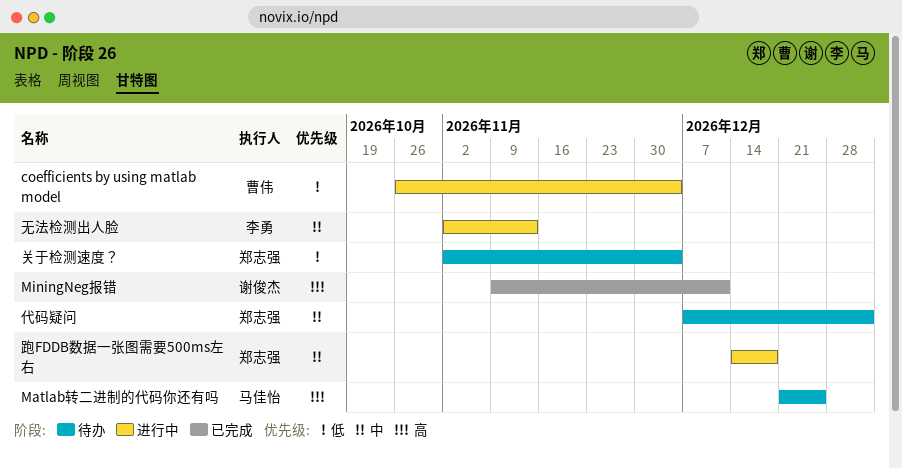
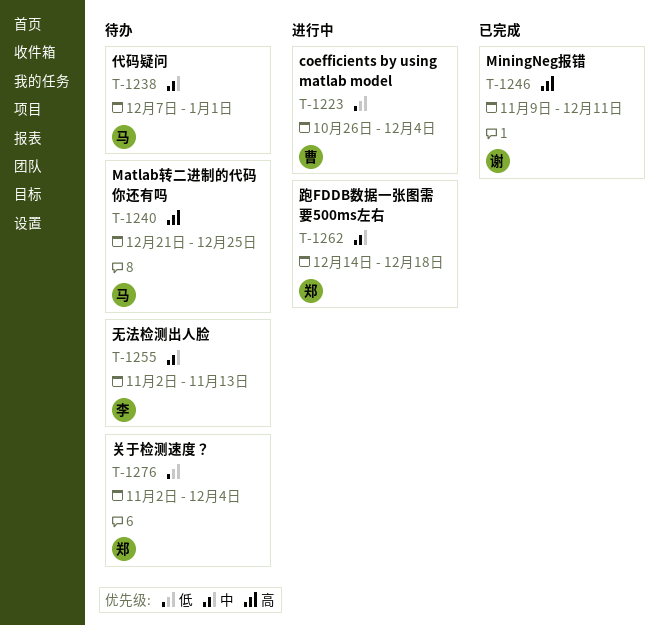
代码疑问, owner: 郑志强 -> 马佳怡
无法检测出人脸, status: 进行中 -> 待办

